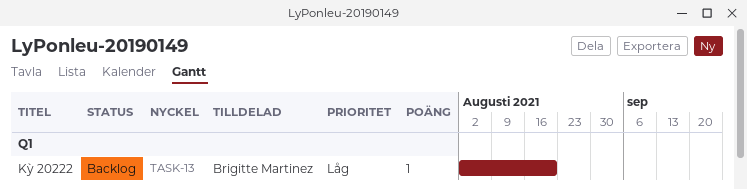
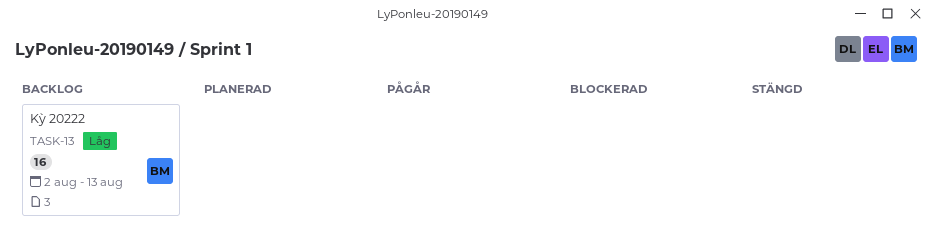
TASK-13, estimate: 1 -> 16
TASK-13, due: Aug 20 -> Aug 13

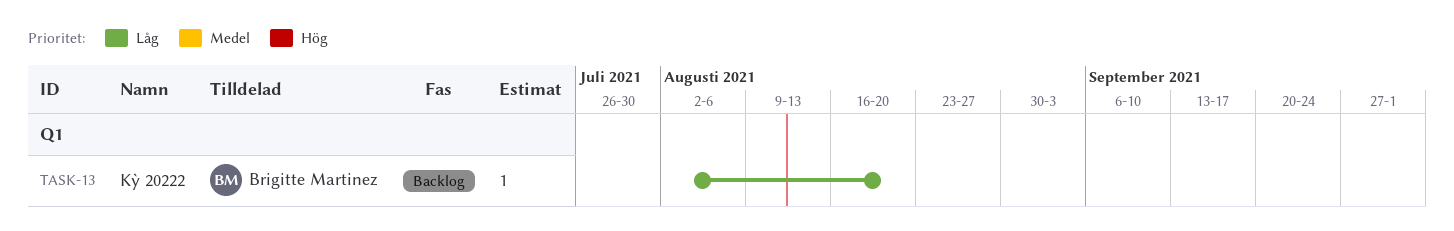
TASK-13, estimate: 16 -> 1
TASK-13, due: Aug 13 -> Aug 20

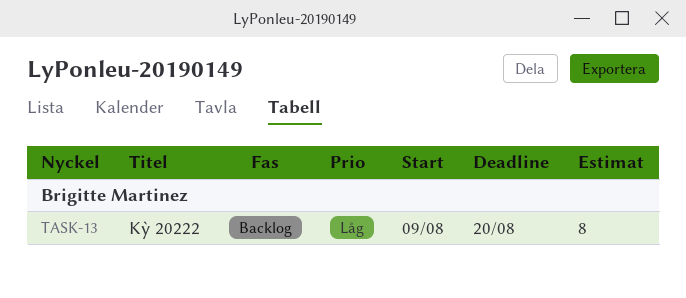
TASK-13, estimate: 1 -> 8
TASK-13, start: Aug 2 -> Aug 9

